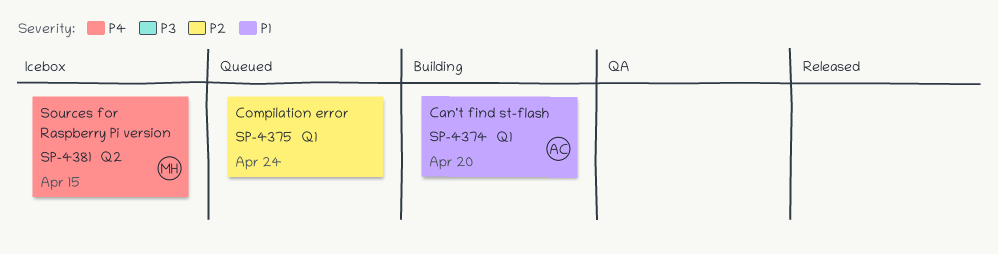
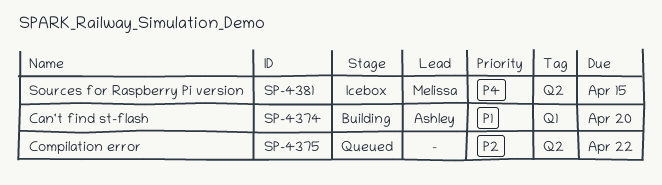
SP-4375, label: Q1 -> Q2
SP-4375, due: Apr 24 -> Apr 22

